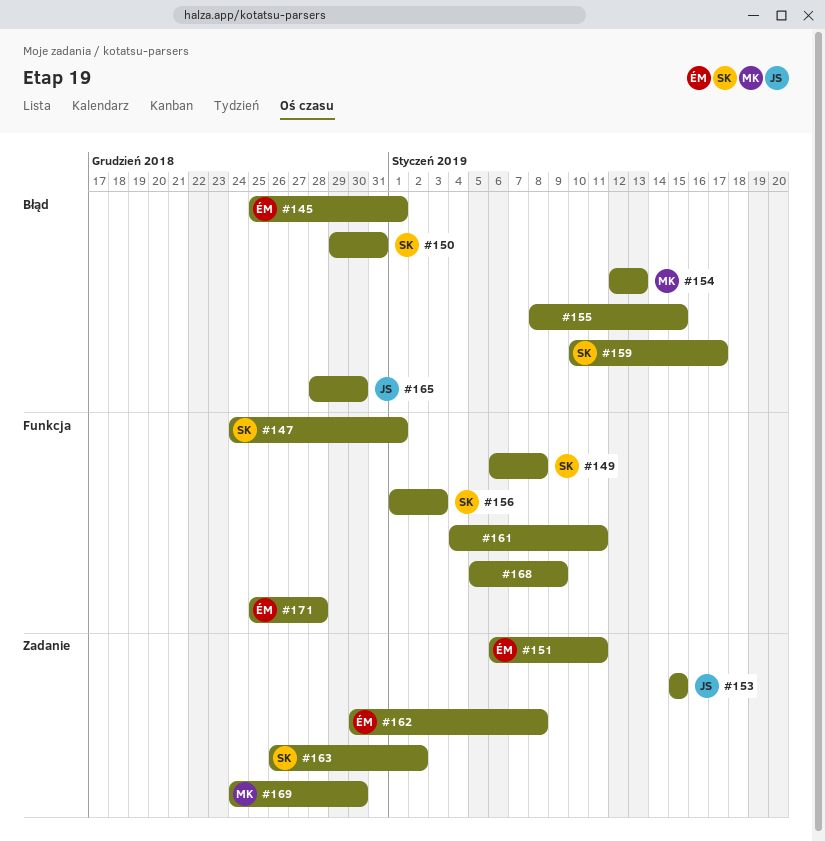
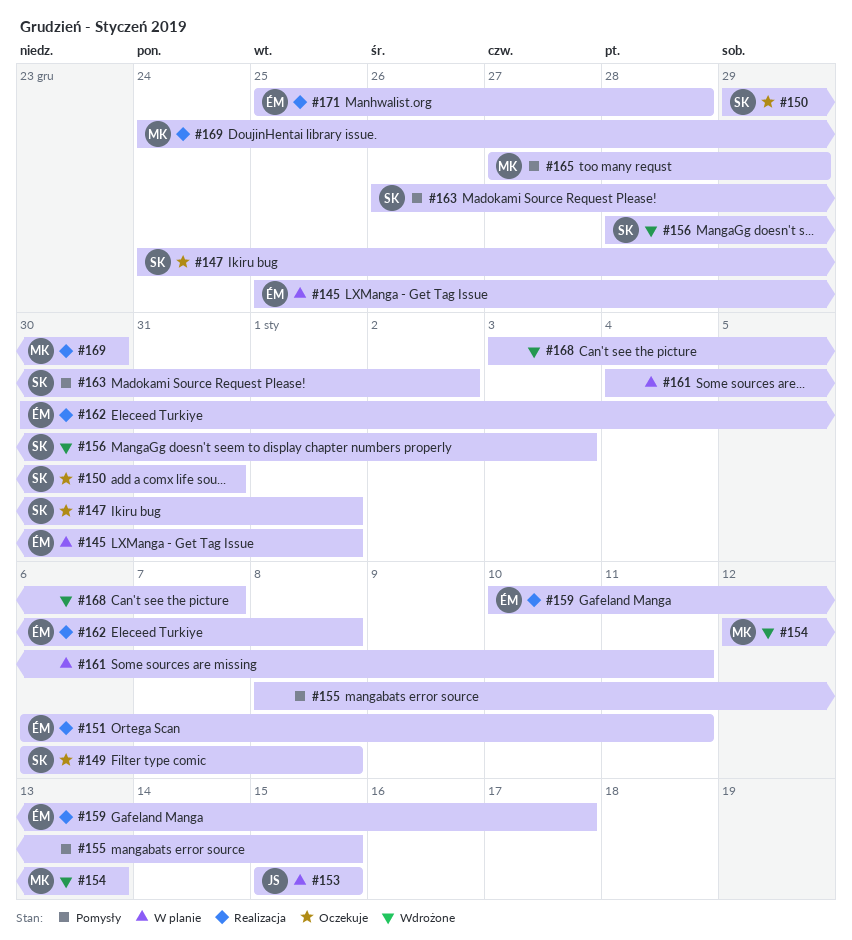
#156, start: Jan 1 -> Dec 28
#159, owner: SK -> ÉM
#165, owner: JS -> MK
#165, start: Dec 28 -> Dec 27
#165, due: Dec 30 -> Dec 29
#168, start: Jan 5 -> Jan 3
#168, due: Jan 9 -> Jan 7

